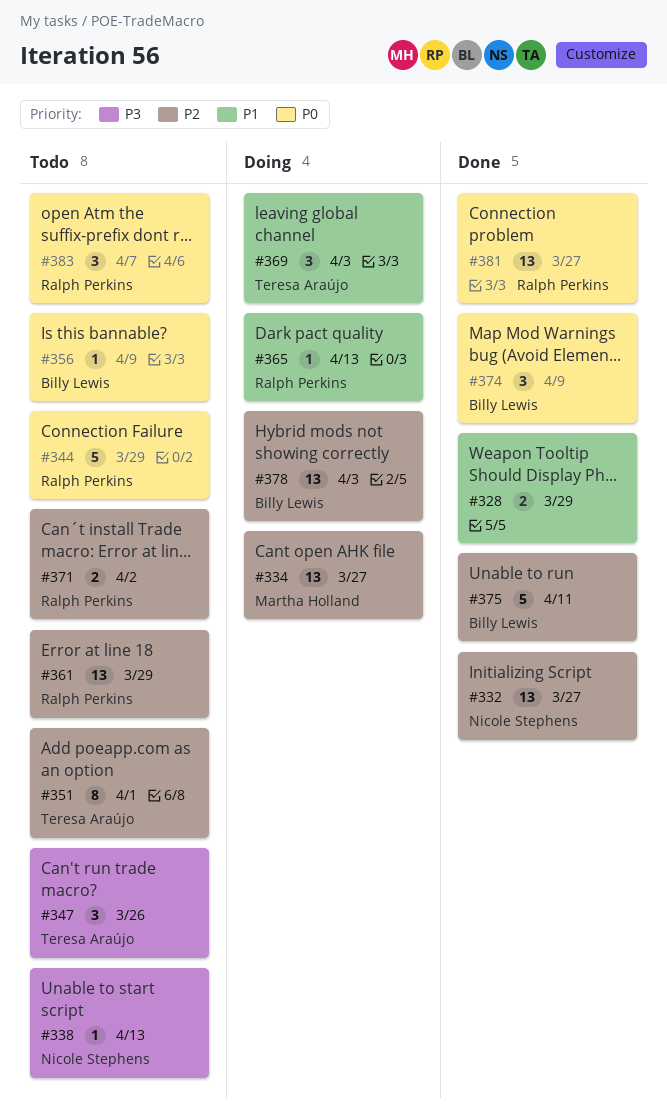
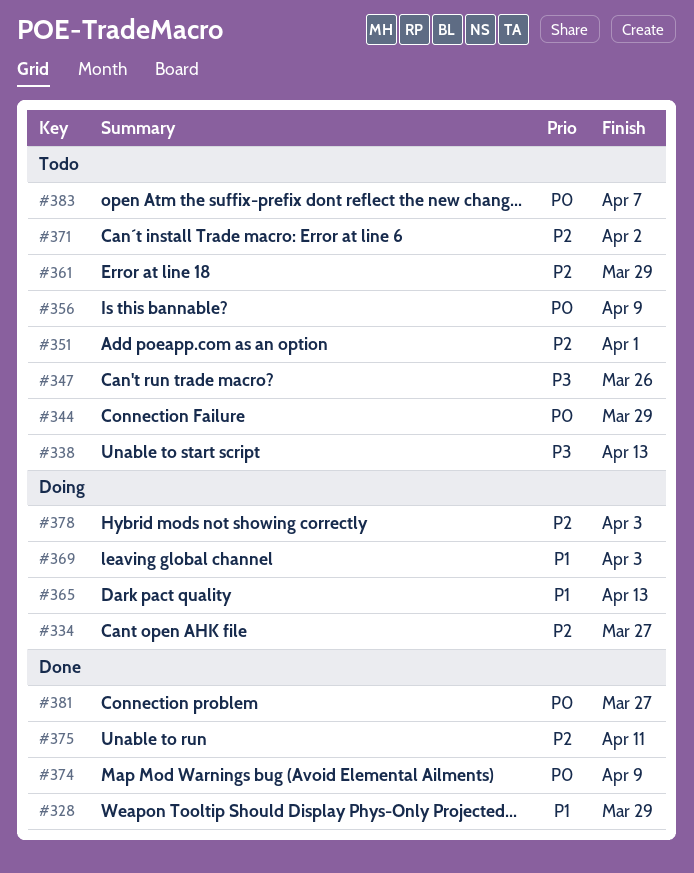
#332: present -> none

